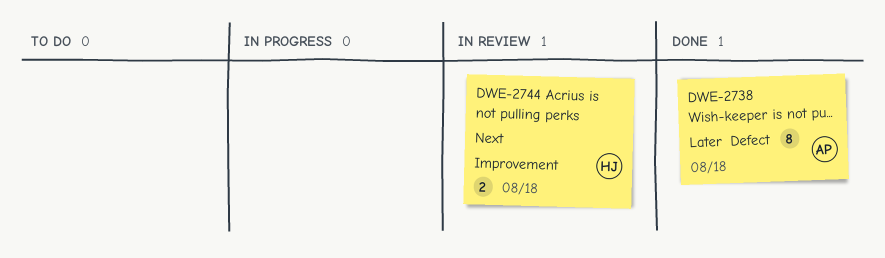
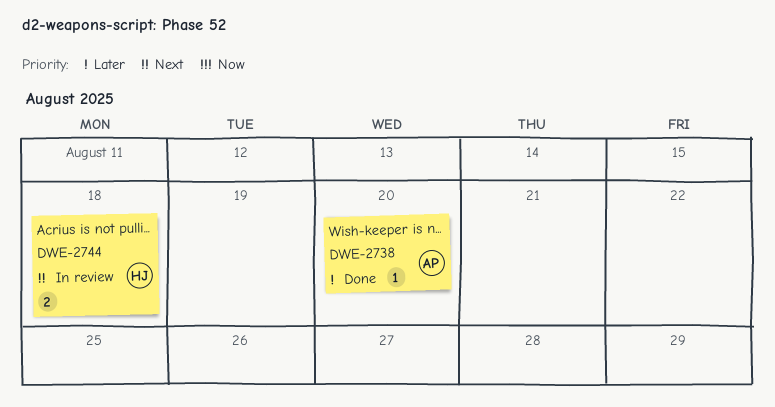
DWE-2738, estimate: 8 -> 1
DWE-2738, due: Aug 18 -> Aug 20

